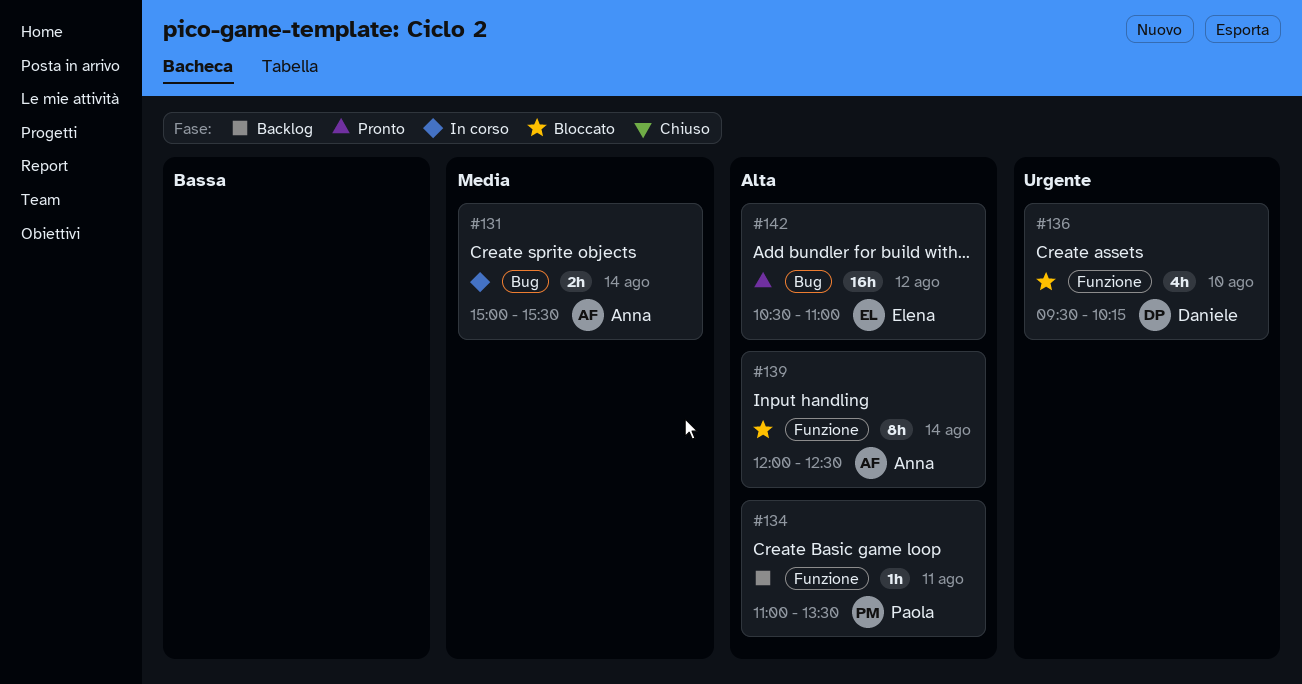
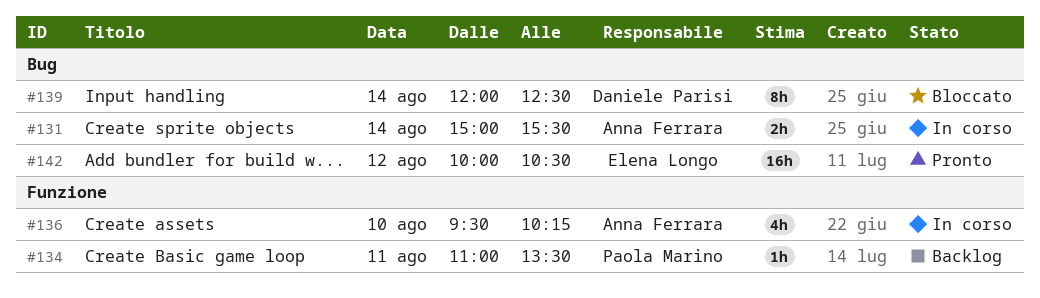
#136, status: Bloccato -> In corso
#136, owner: Daniele Parisi -> Anna Ferrara
#139, owner: Anna Ferrara -> Daniele Parisi
#139, label: Funzione -> Bug
#142, begins: 10:30 -> 10:00
#142, ends: 11:00 -> 10:30

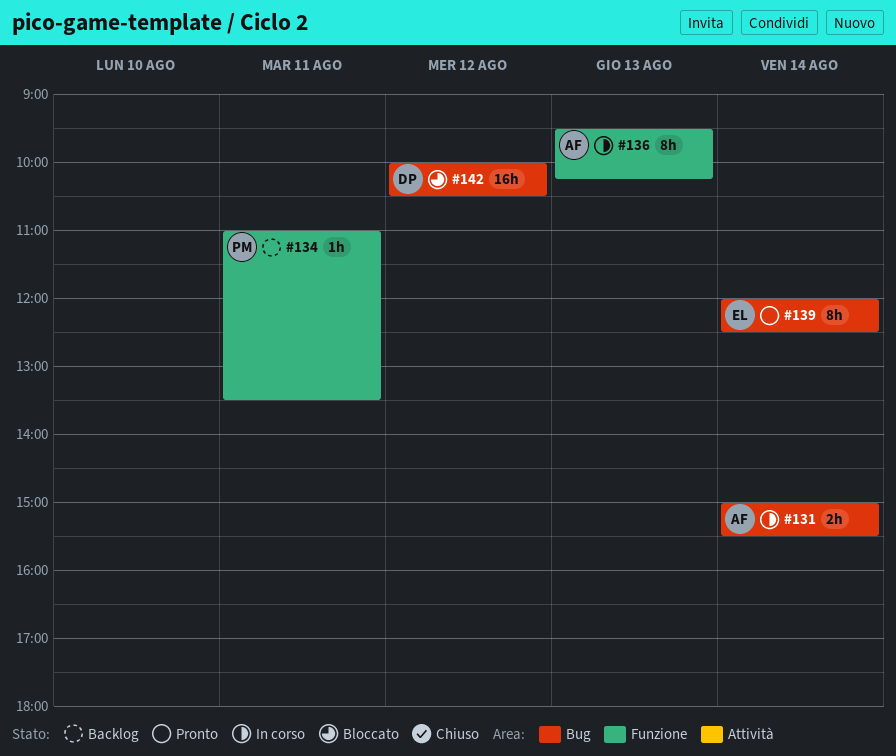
#136, estimate: 4h -> 8h
#136, day: Aug 10 -> Aug 13
#139, status: Bloccato -> Pronto
#139, owner: Daniele Parisi -> Elena Longo
#142, status: Pronto -> Bloccato
#142, owner: Elena Longo -> Daniele Parisi

